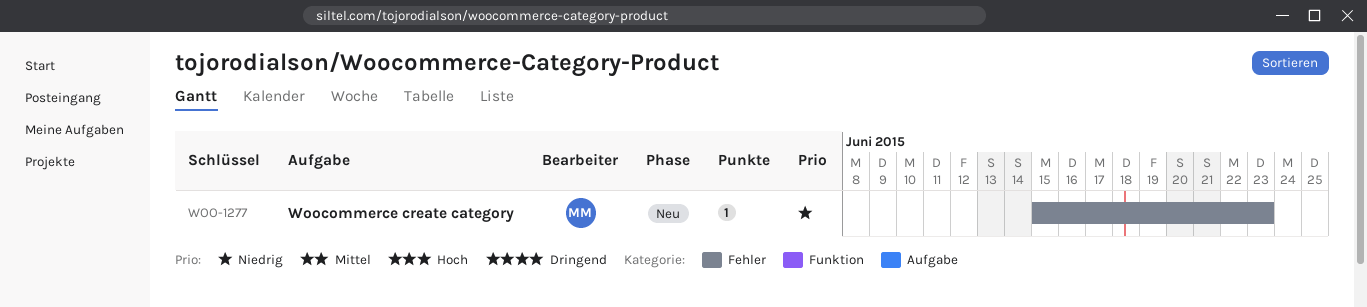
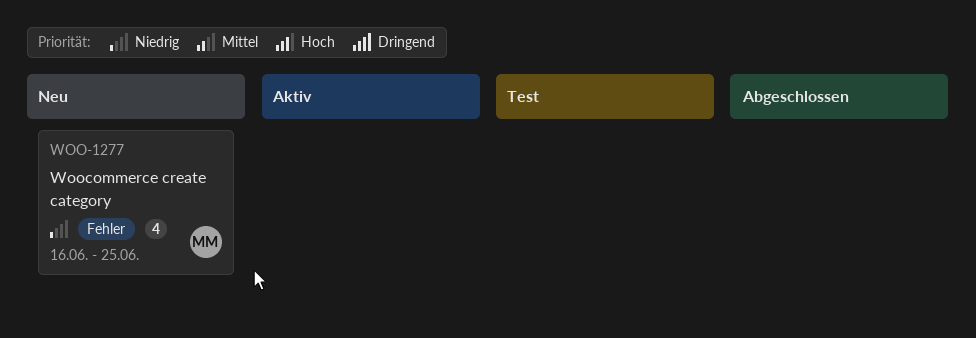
WOO-1277, estimate: 1 -> 4
WOO-1277, start: Jun 15 -> Jun 16
WOO-1277, due: Jun 23 -> Jun 25

